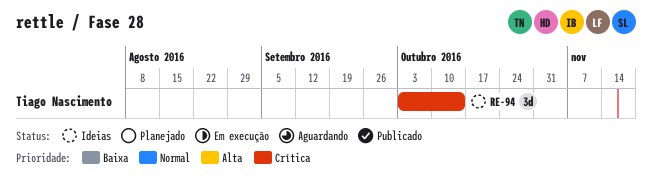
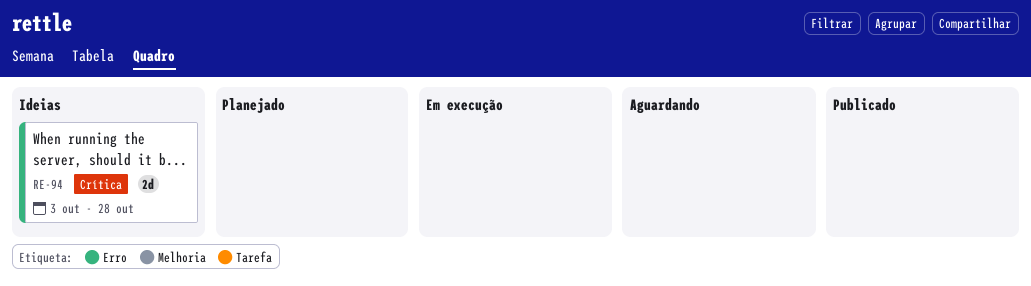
RE-94, estimate: 3d -> 2d
RE-94, due: Oct 14 -> Oct 28

